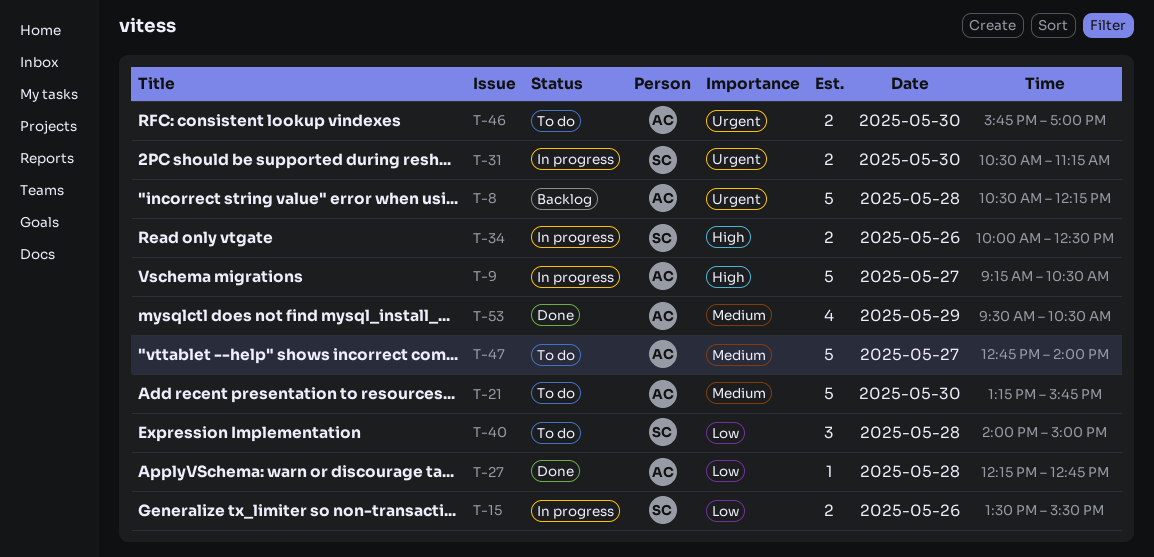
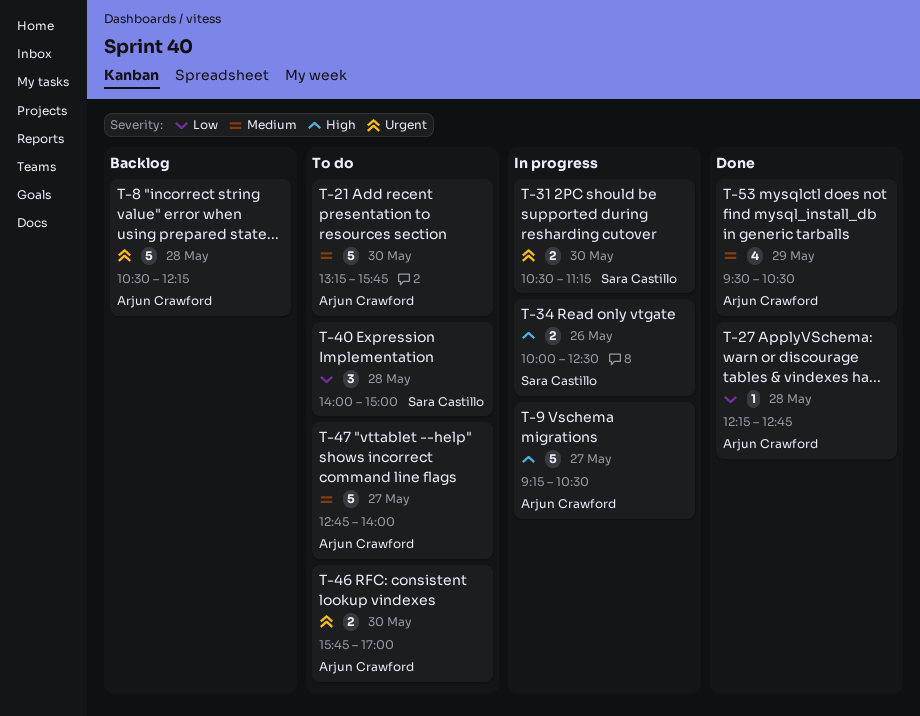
T-15: present -> none

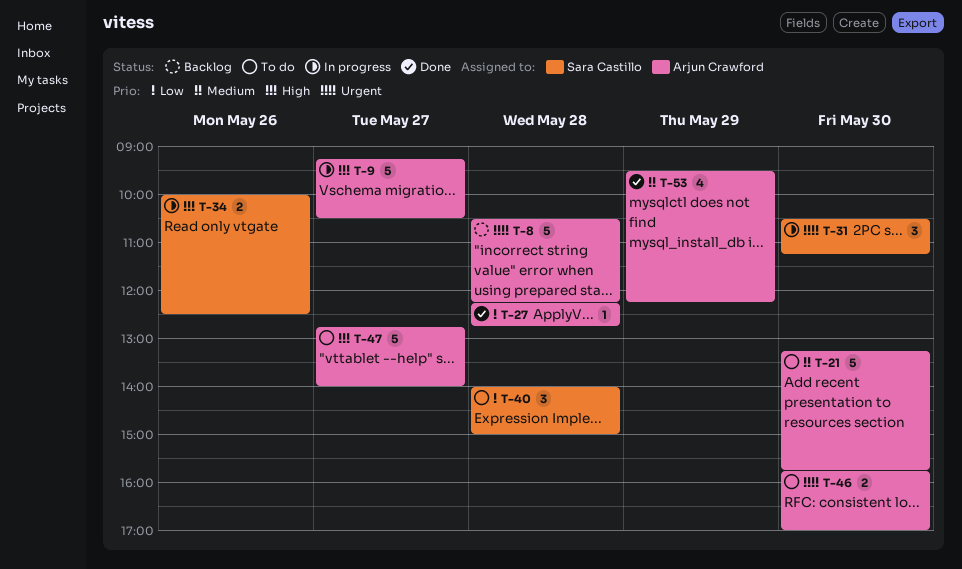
T-31, estimate: 2 -> 3
T-47, priority: Medium -> High
T-53, ends: 10:30 -> 12:15

